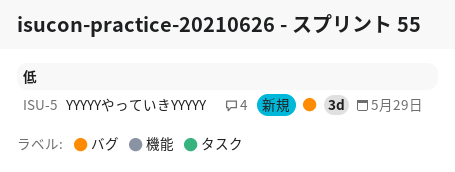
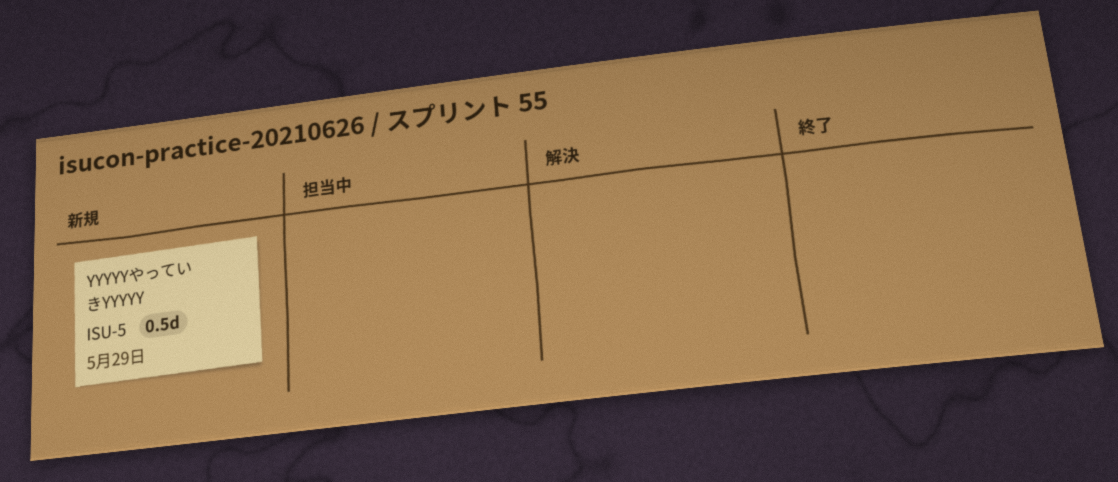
ISU-5, estimate: 3d -> 0.5d

